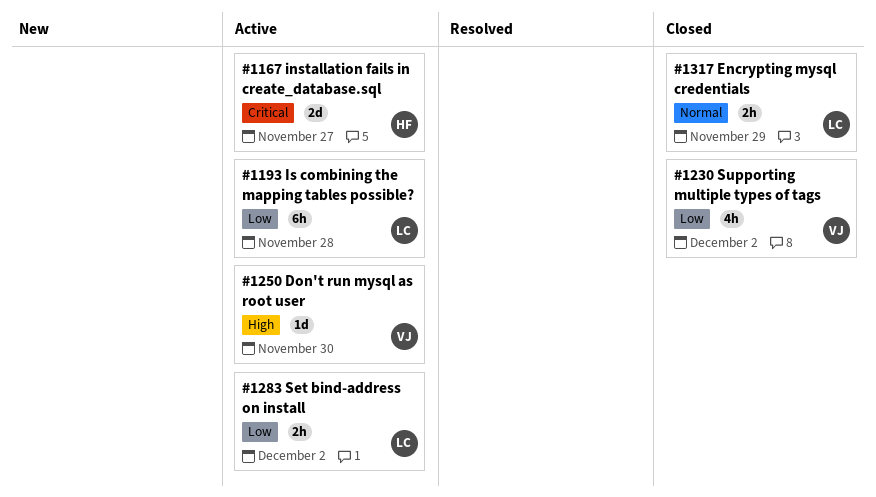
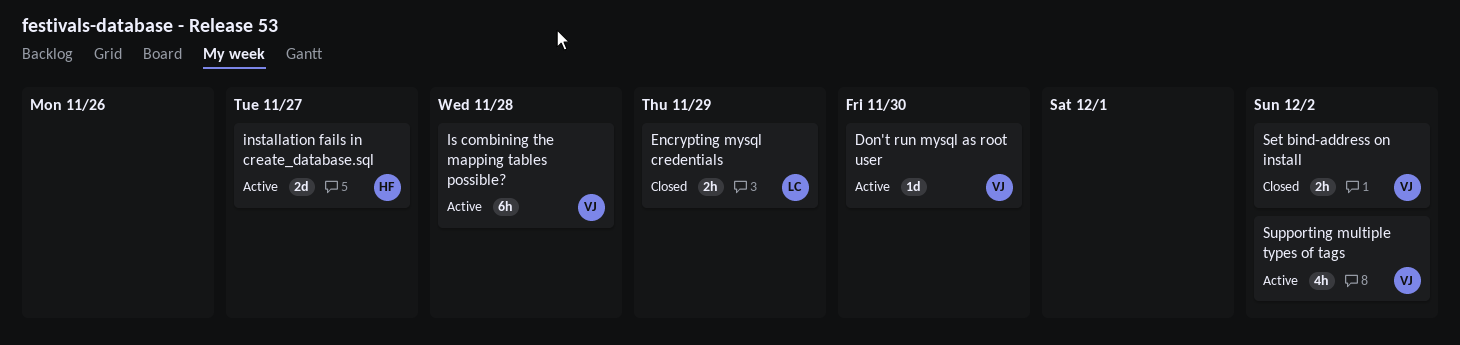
Is combining the mapping tables possible?, owner: LC -> VJ
Set bind-address on install, status: Active -> Closed
Set bind-address on install, owner: LC -> VJ
Supporting multiple types of tags, status: Closed -> Active

